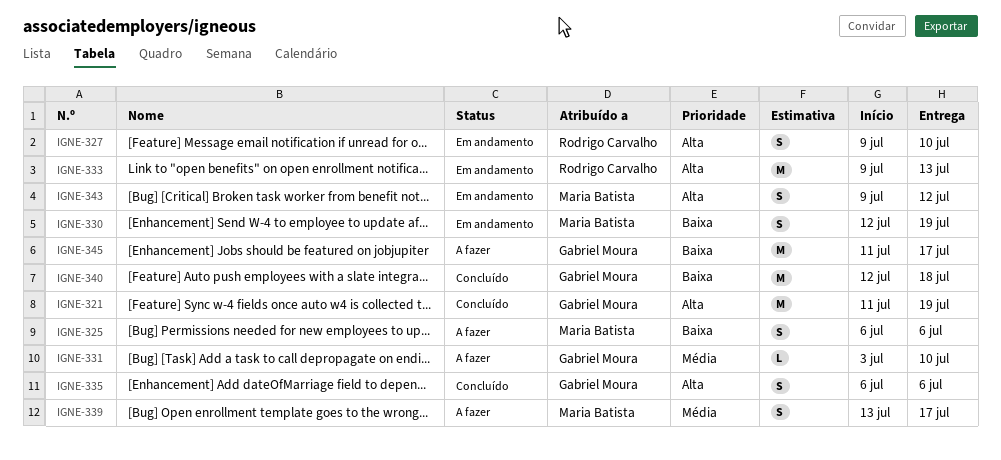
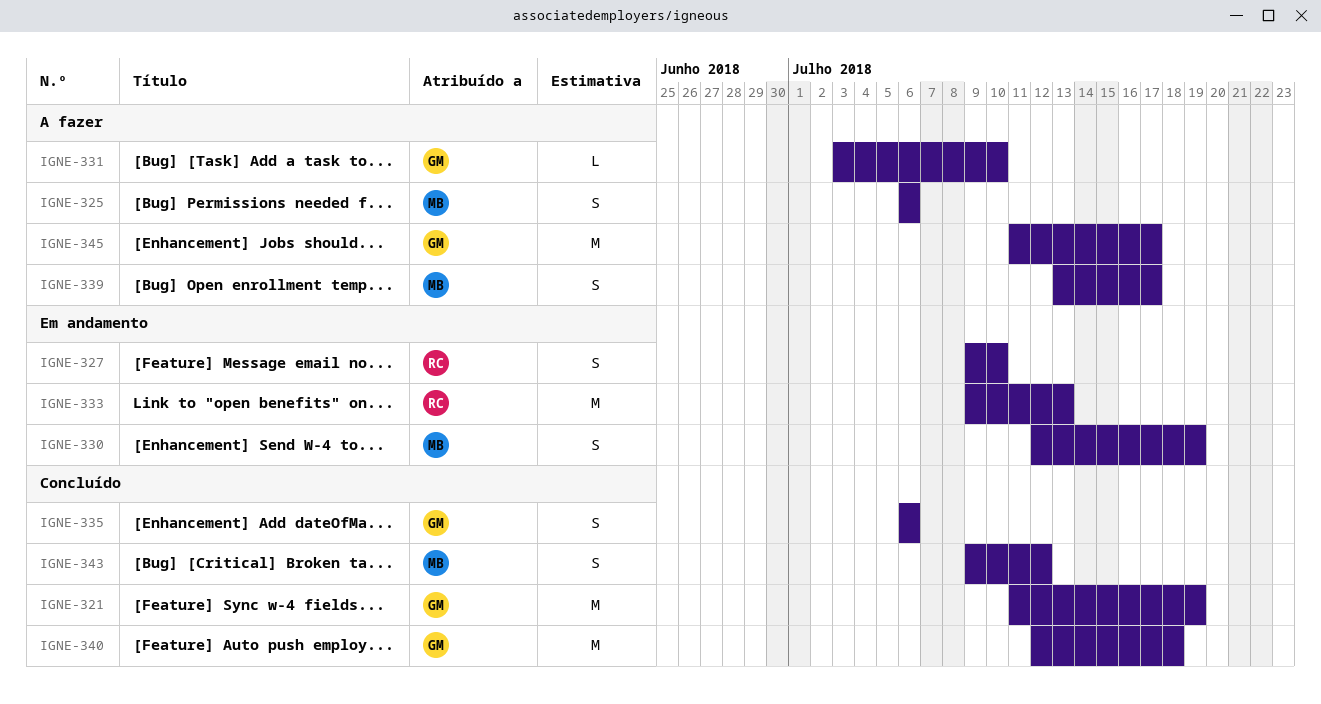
IGNE-343, status: Em andamento -> Concluído

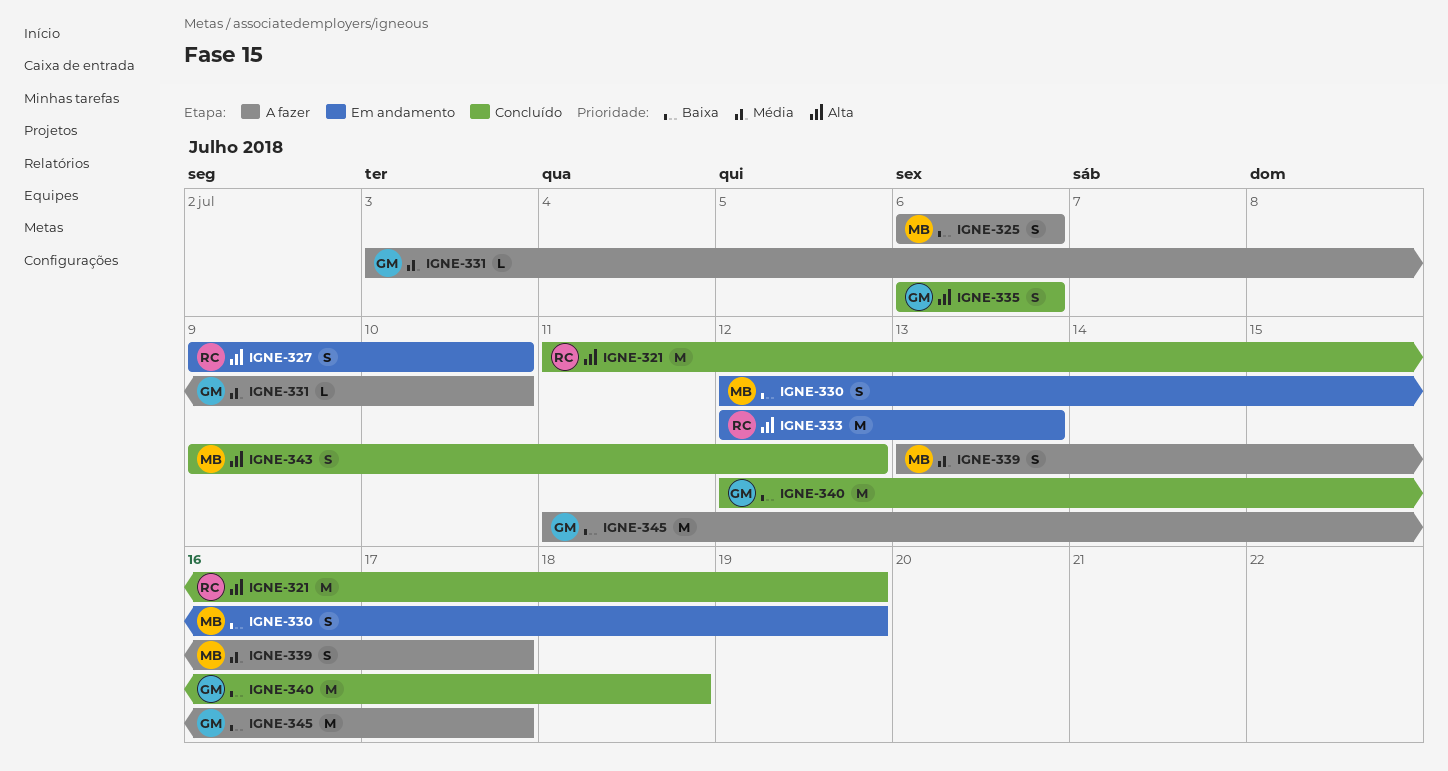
IGNE-321, owner: GM -> RC
IGNE-333, start: Jul 9 -> Jul 12

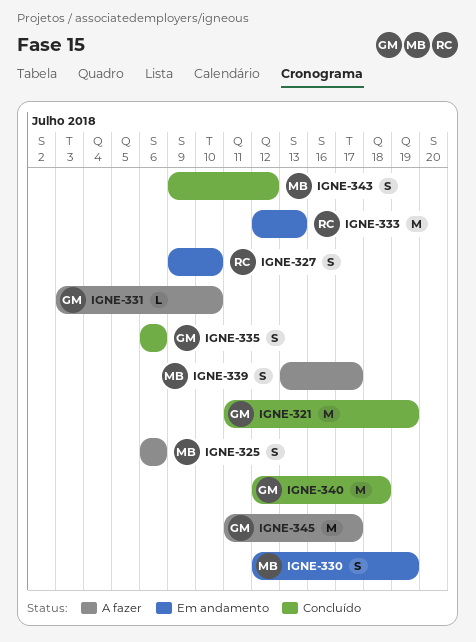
IGNE-321, owner: RC -> GM

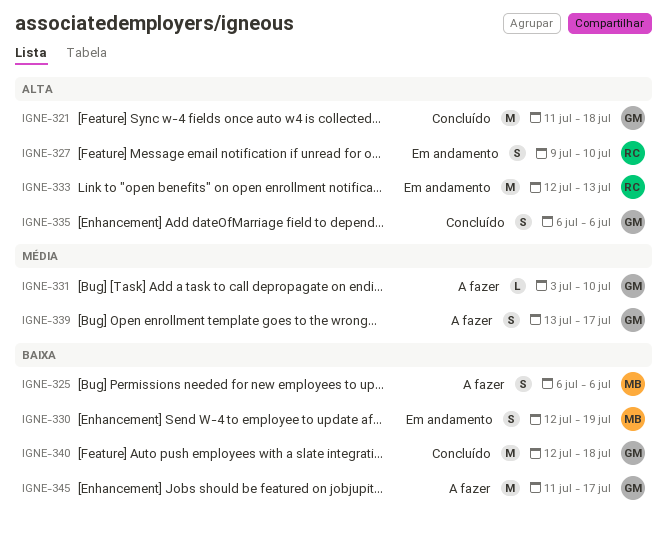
IGNE-321, due: Jul 19 -> Jul 18
IGNE-339, owner: MB -> GM
IGNE-343: present -> none

